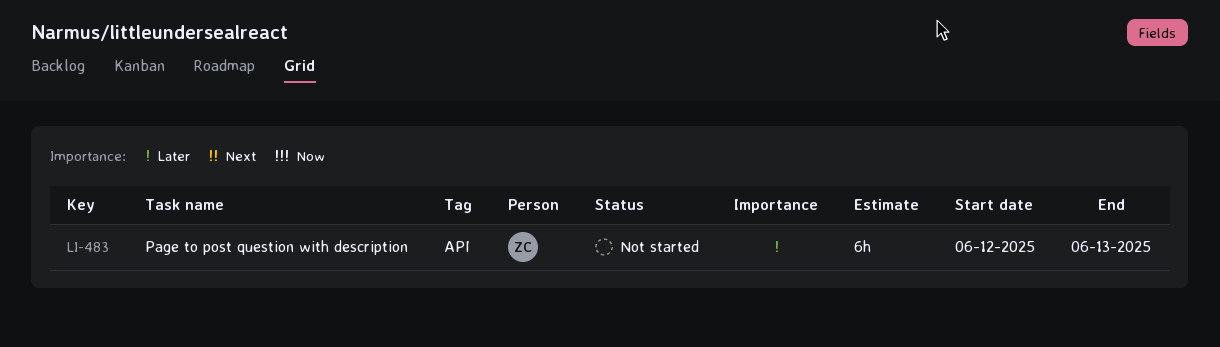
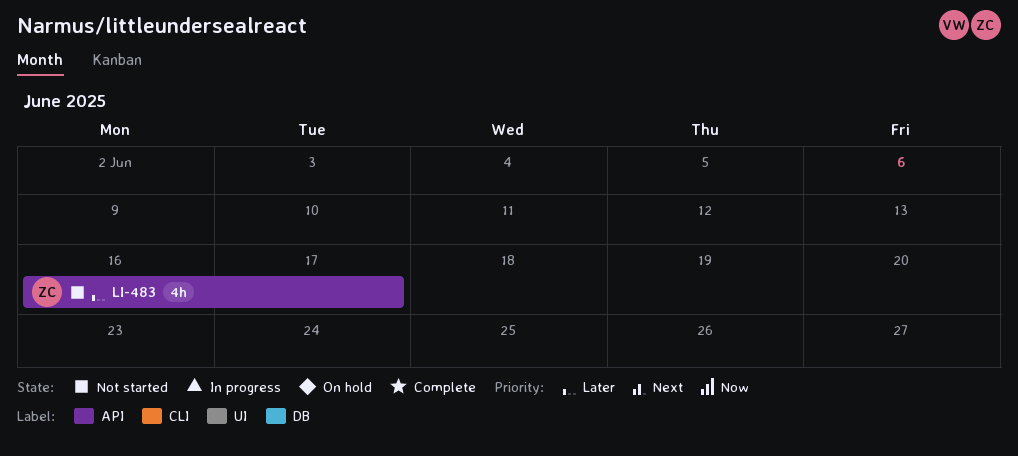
LI-483, estimate: 6h -> 4h
LI-483, start: Jun 12 -> Jun 16
LI-483, due: Jun 13 -> Jun 17

